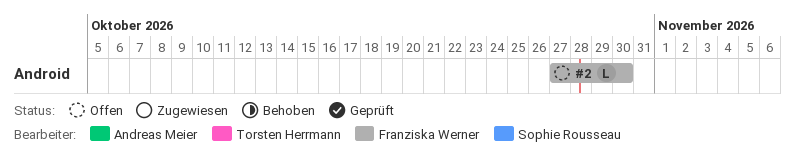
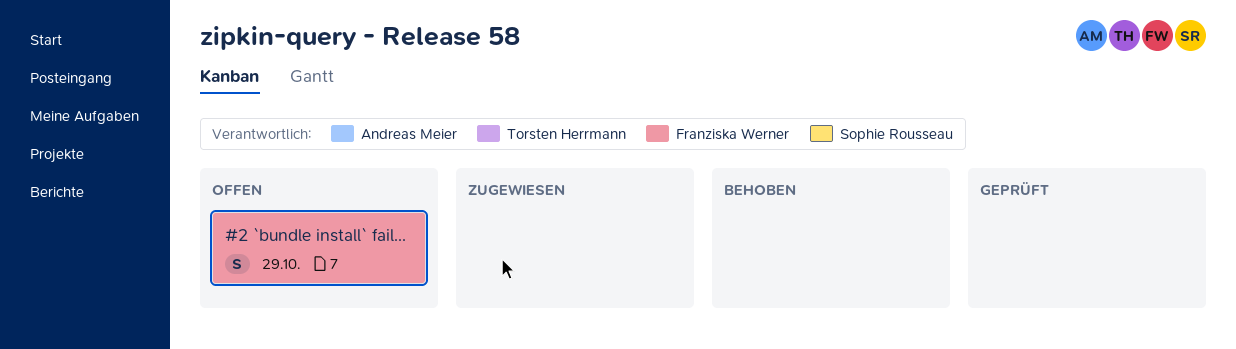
#2, estimate: L -> S
#2, due: Oct 30 -> Oct 29

